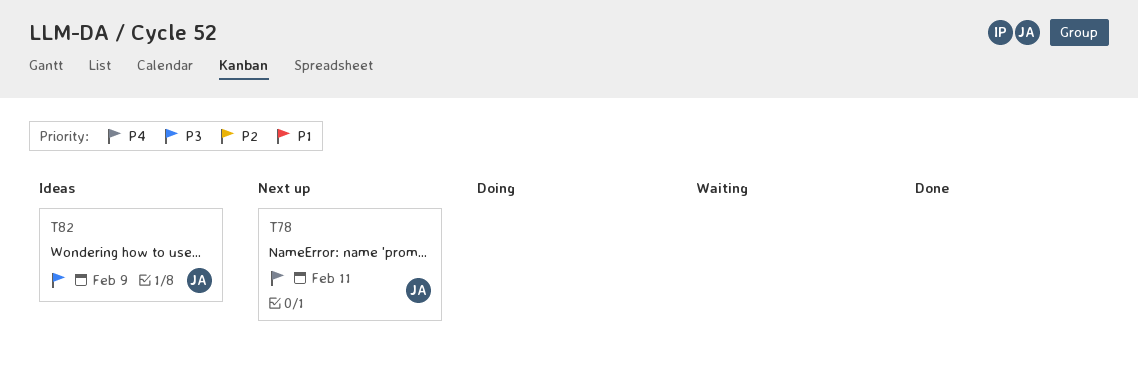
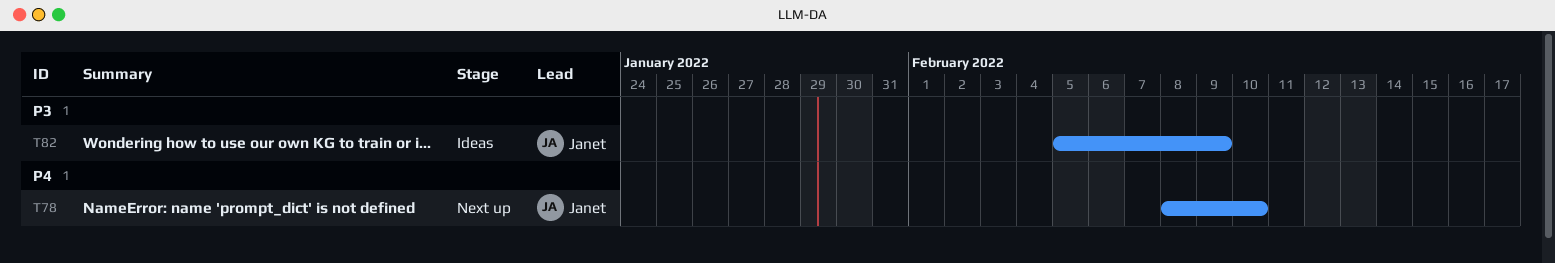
T78, due: Feb 11 -> Feb 10

